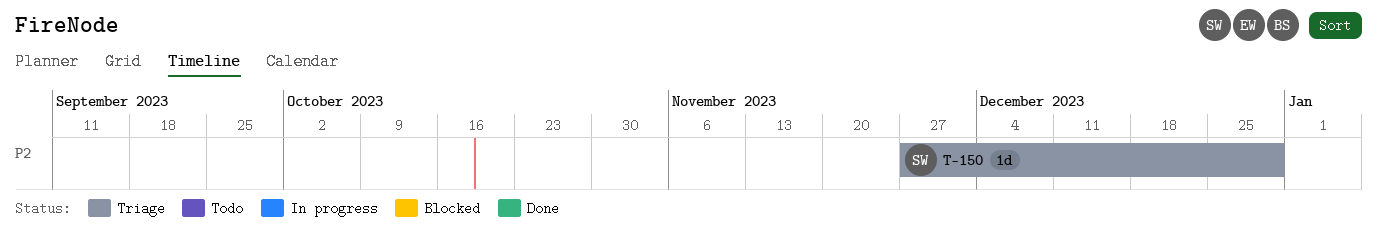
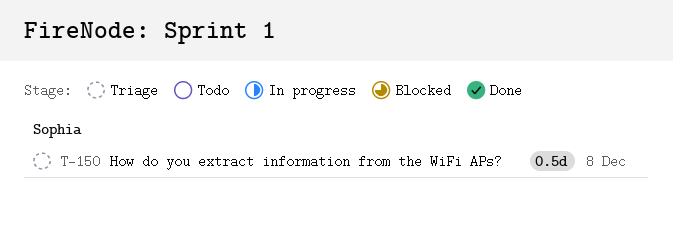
T-150, estimate: 1d -> 0.5d
T-150, due: Dec 29 -> Dec 8

